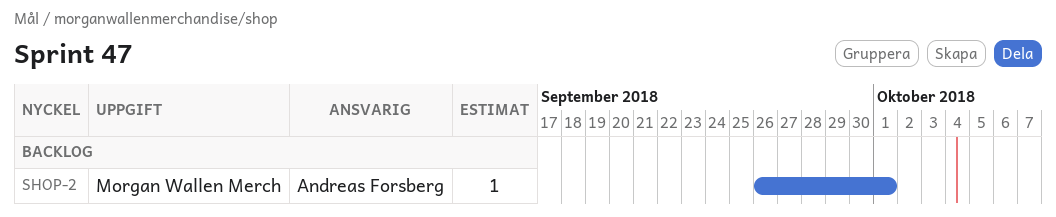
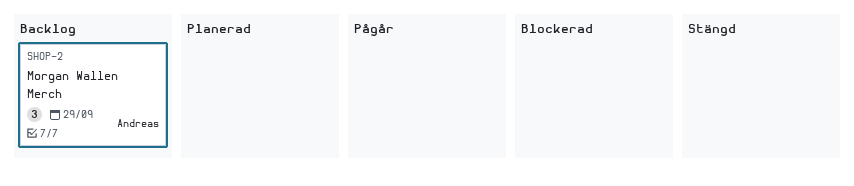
SHOP-2, estimate: 1 -> 3
SHOP-2, due: Oct 1 -> Sep 29

